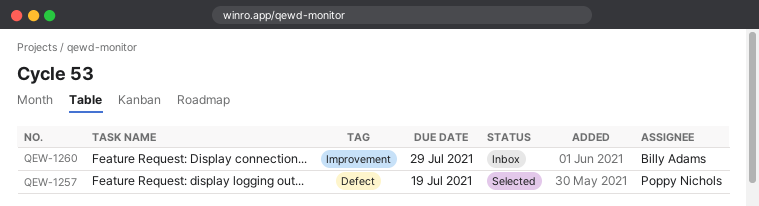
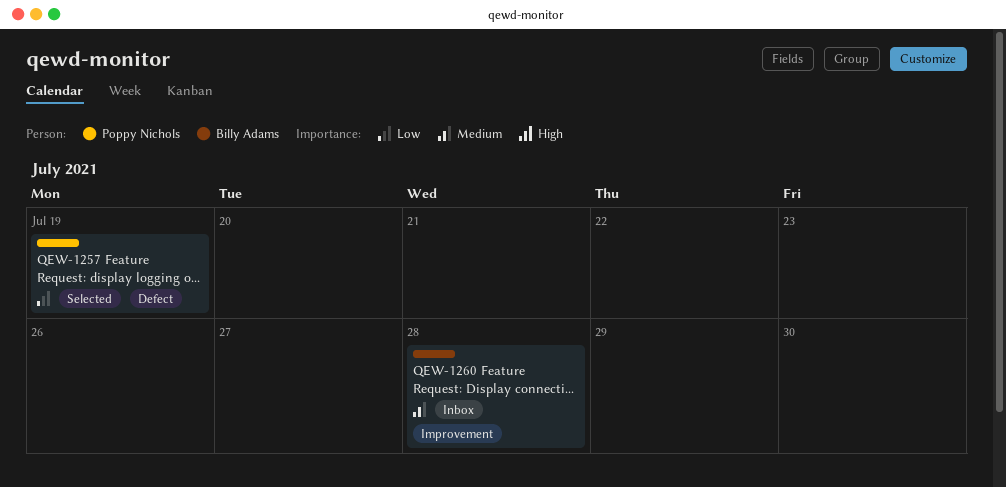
QEW-1260, due: Jul 29 -> Jul 28

